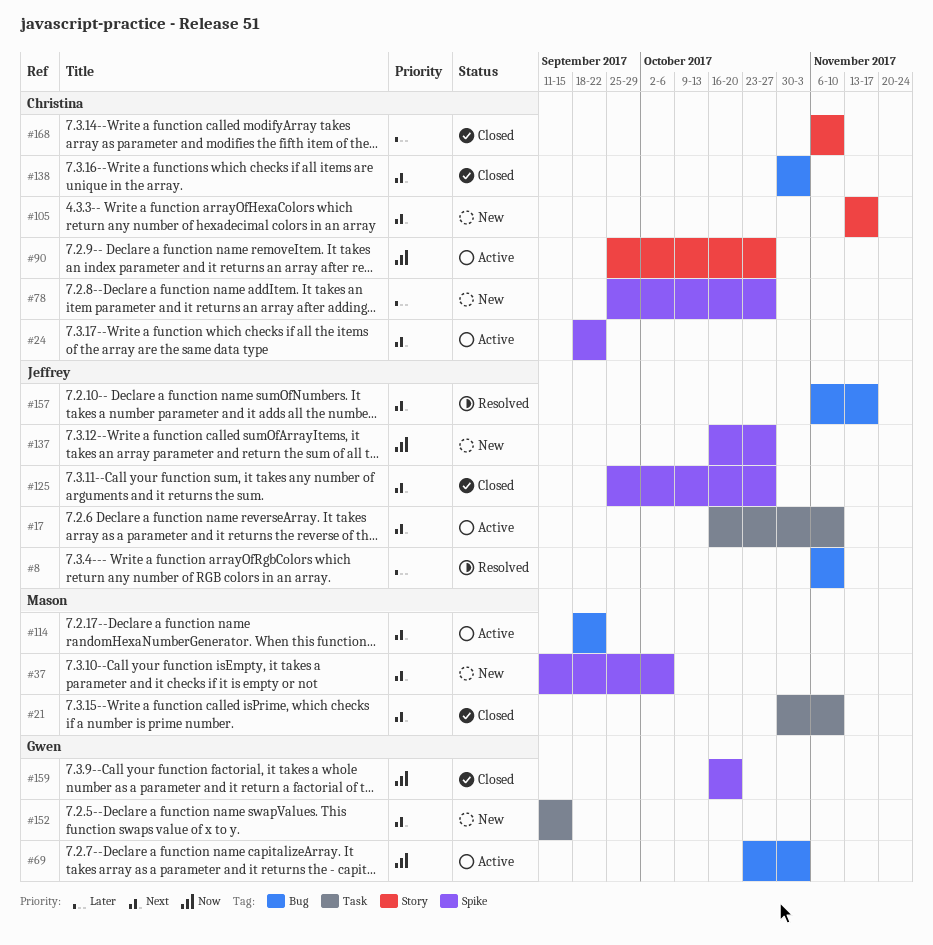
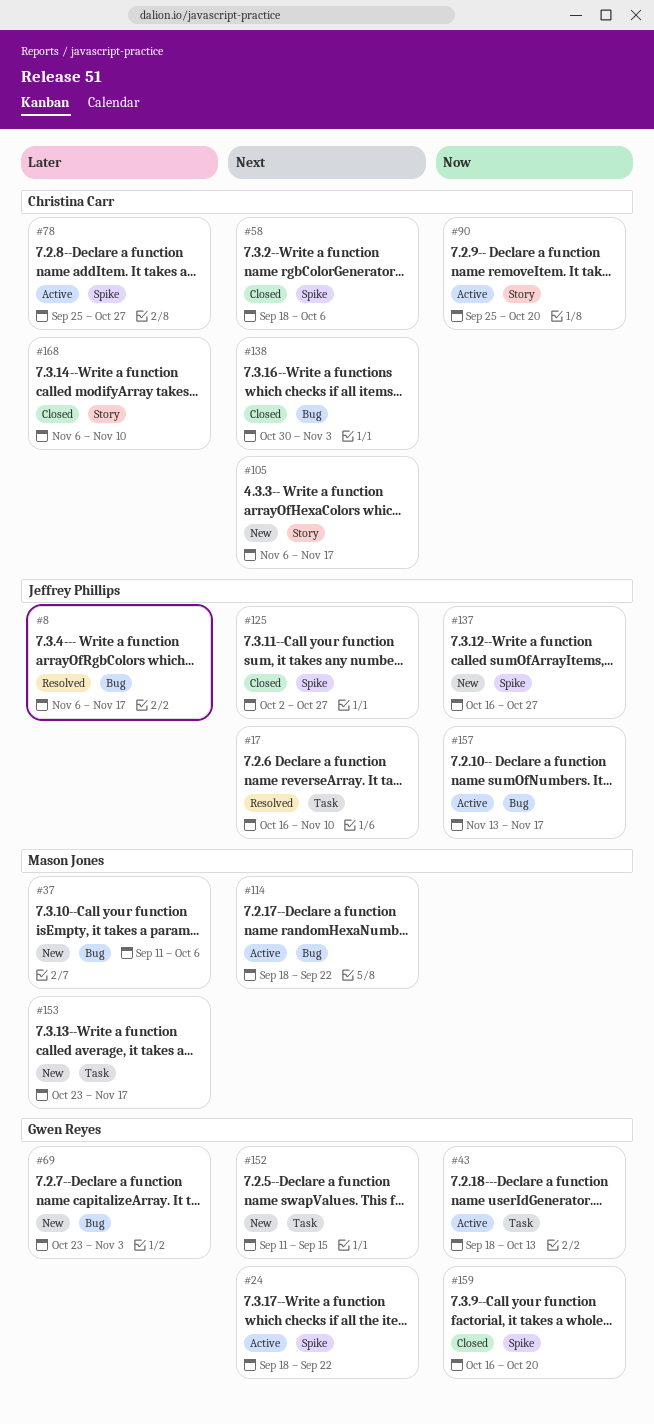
#8, due: Nov 10 -> Nov 17
#17, status: Active -> Resolved
#21: present -> none
#24, owner: Christina Carr -> Gwen Reyes
#37, priority: Next -> Later
#37, label: Spike -> Bug
#43: none -> present
#58: none -> present
#69, status: Active -> New
#69, priority: Now -> Later
#78, status: New -> Active
#90, due: Oct 27 -> Oct 20
#105, start: Nov 13 -> Nov 6
#125, start: Sep 25 -> Oct 2
#153: none -> present
#157, status: Resolved -> Active
#157, priority: Next -> Now
#157, start: Nov 6 -> Nov 13

